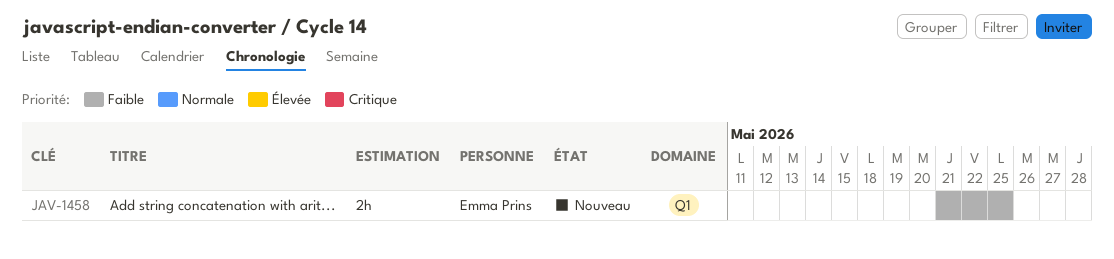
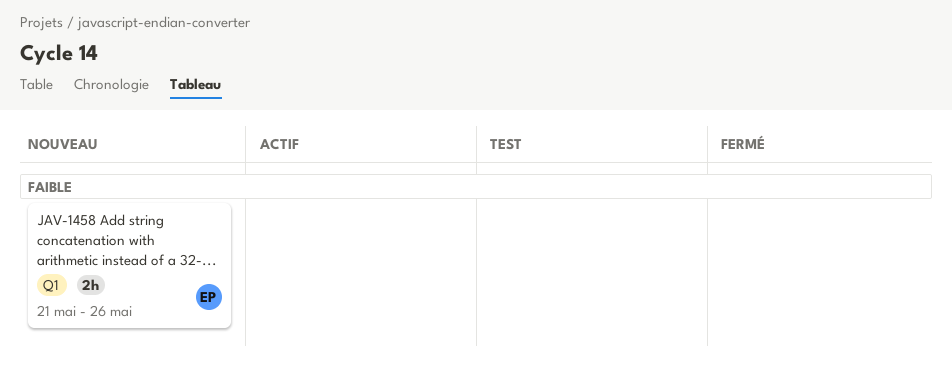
JAV-1458, due: May 25 -> May 26

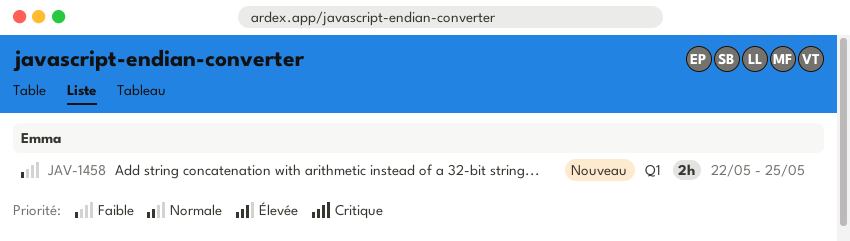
JAV-1458, start: May 21 -> May 22
JAV-1458, due: May 26 -> May 25

